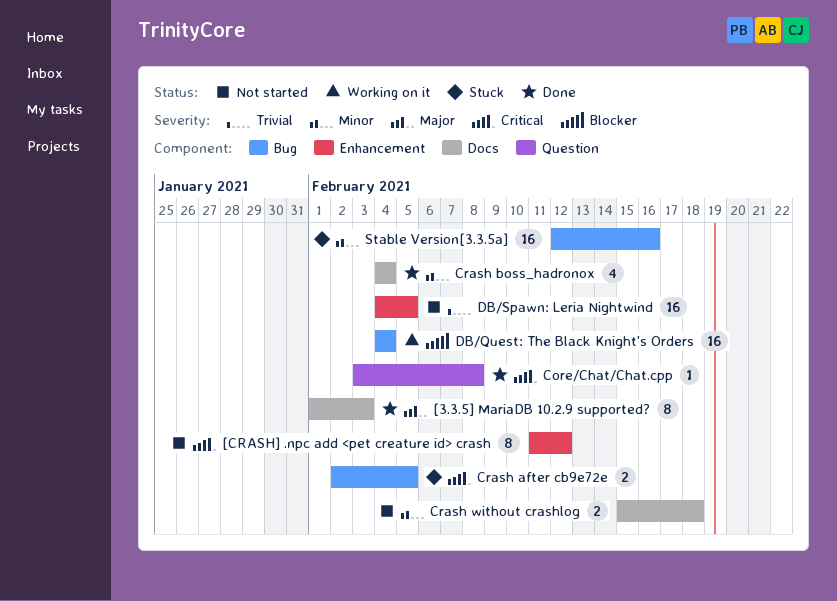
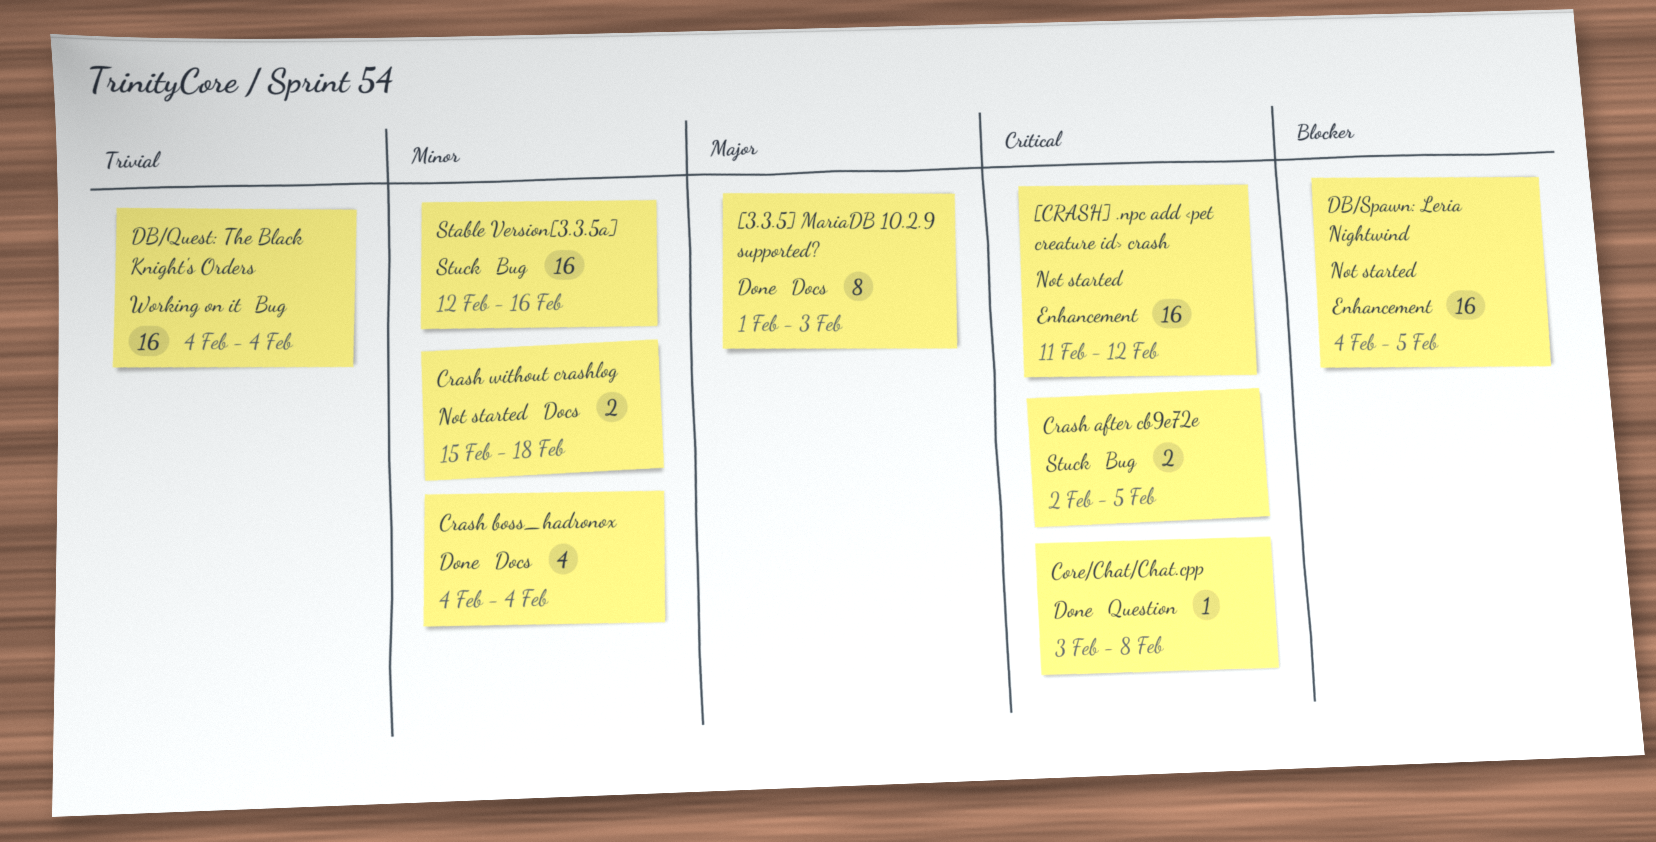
[CRASH] .npc add <pet creature id> crash, estimate: 8 -> 16
DB/Quest: The Black Knight's Orders, priority: Blocker -> Trivial
DB/Spawn: Leria Nightwind, priority: Trivial -> Blocker

